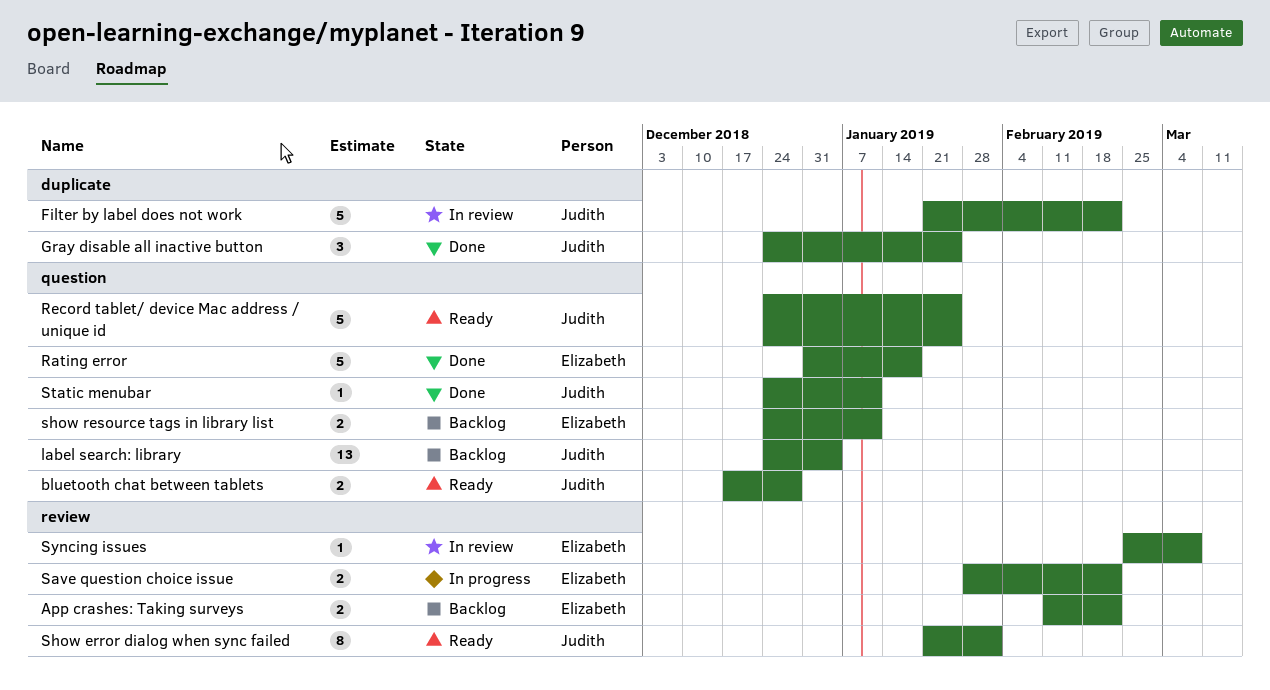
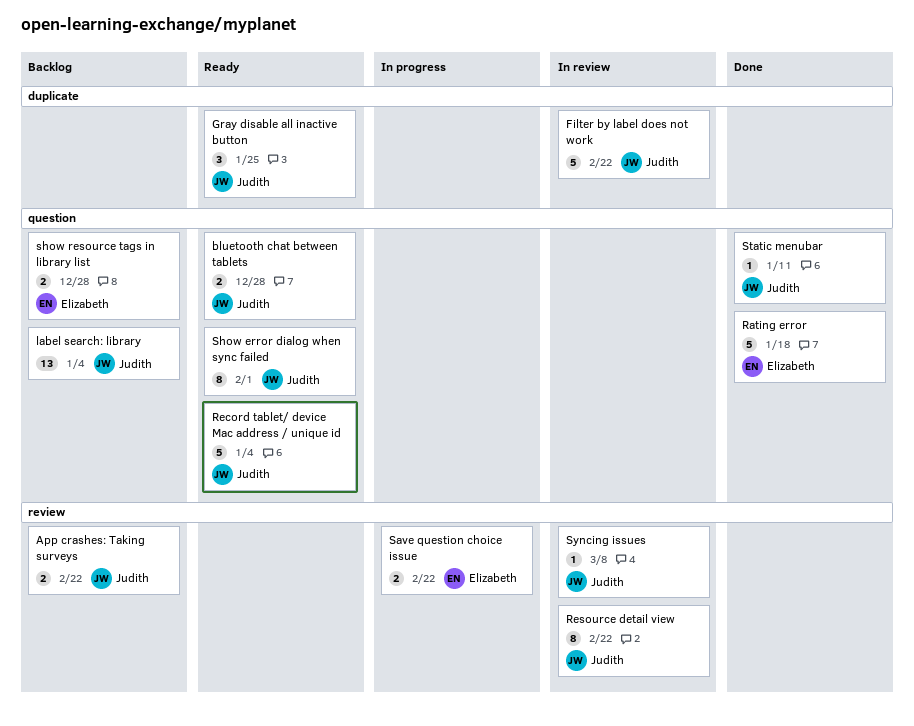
App crashes: Taking surveys, owner: Elizabeth -> Judith
Gray disable all inactive button, status: Done -> Ready
Record tablet/ device Mac address / unique id, due: Jan 25 -> Jan 4
Resource detail view: none -> present
Show error dialog when sync failed, label: review -> question
show resource tags in library list, due: Jan 11 -> Dec 28
Syncing issues, owner: Elizabeth -> Judith

